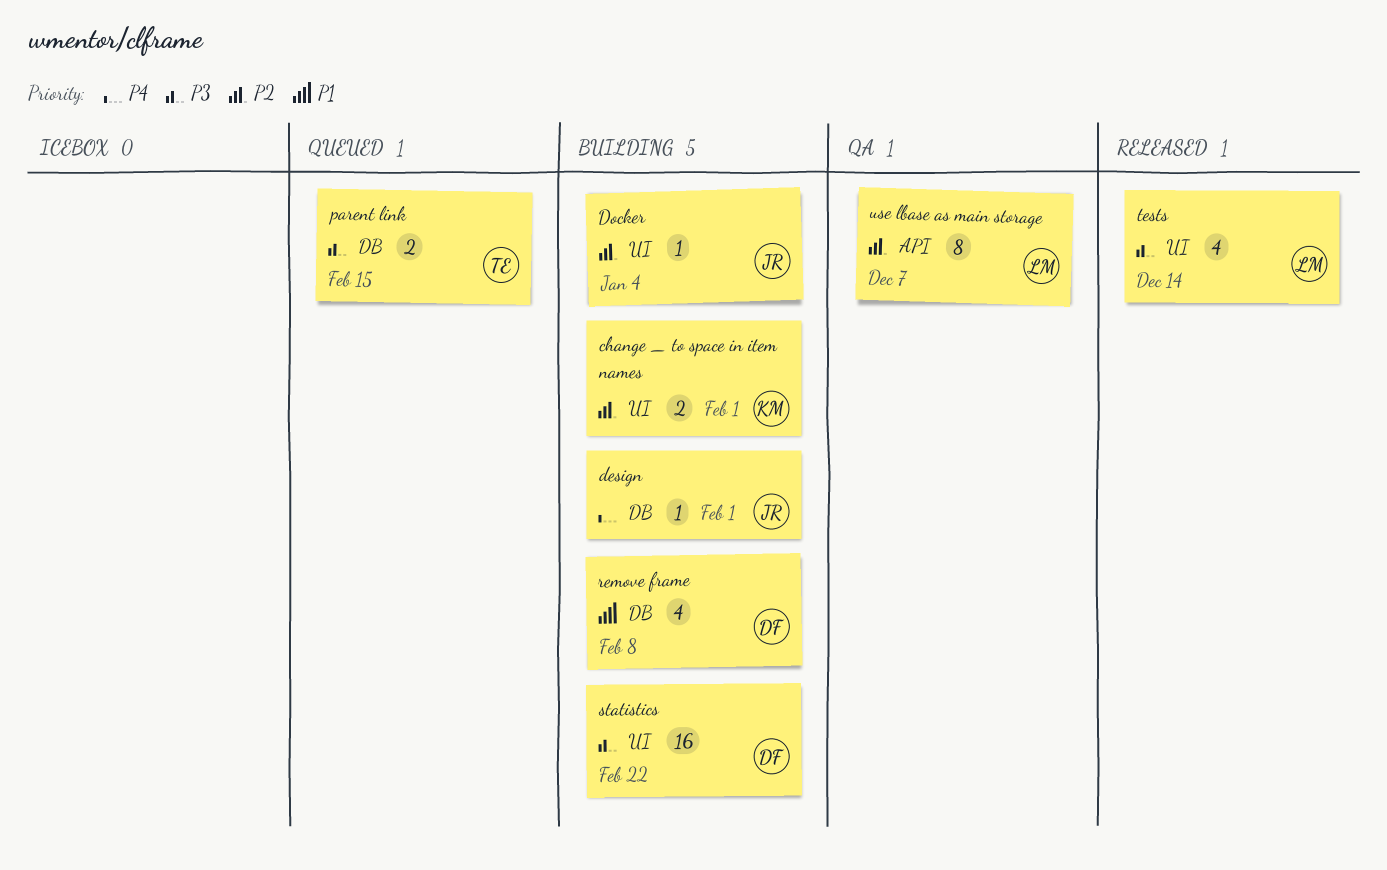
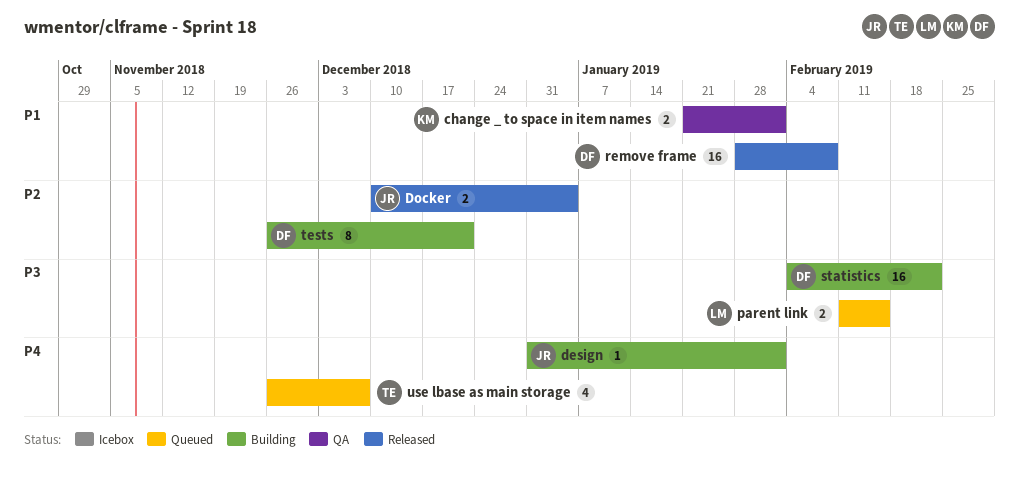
change _ to space in item names, status: Building -> QA
change _ to space in item names, priority: P2 -> P1
Docker, status: Building -> Released
Docker, estimate: 1 -> 2
parent link, owner: TE -> LM
remove frame, status: Building -> Released
remove frame, estimate: 4 -> 16
tests, status: Released -> Building
tests, owner: LM -> DF
tests, priority: P3 -> P2
tests, estimate: 4 -> 8
tests, due: Dec 14 -> Dec 21
use lbase as main storage, status: QA -> Queued
use lbase as main storage, owner: LM -> TE
use lbase as main storage, priority: P2 -> P4
use lbase as main storage, estimate: 8 -> 4

